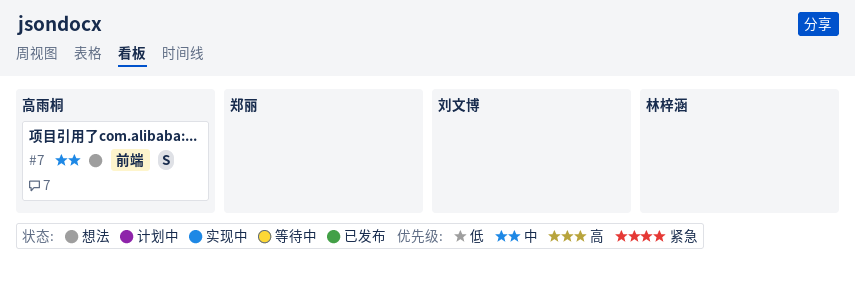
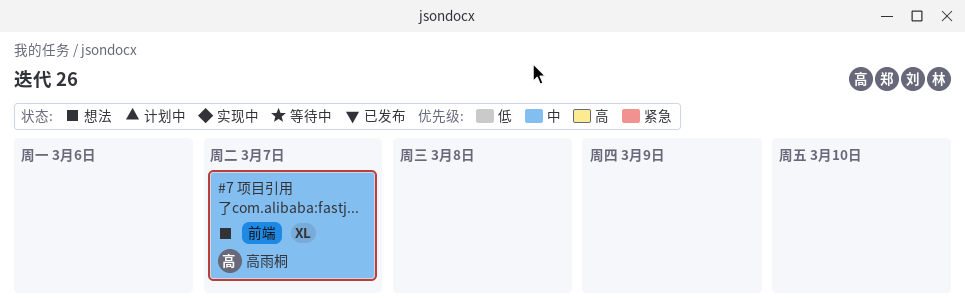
#7, estimate: S -> XL

